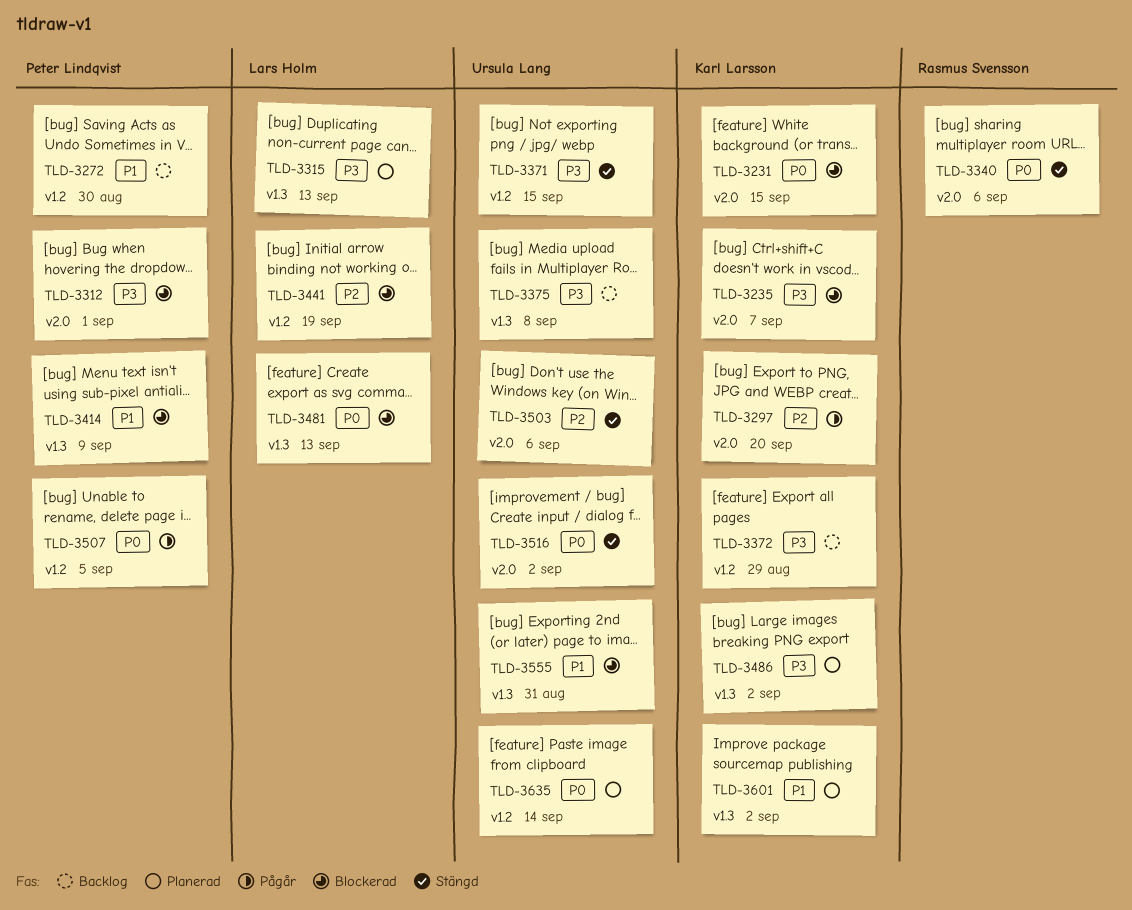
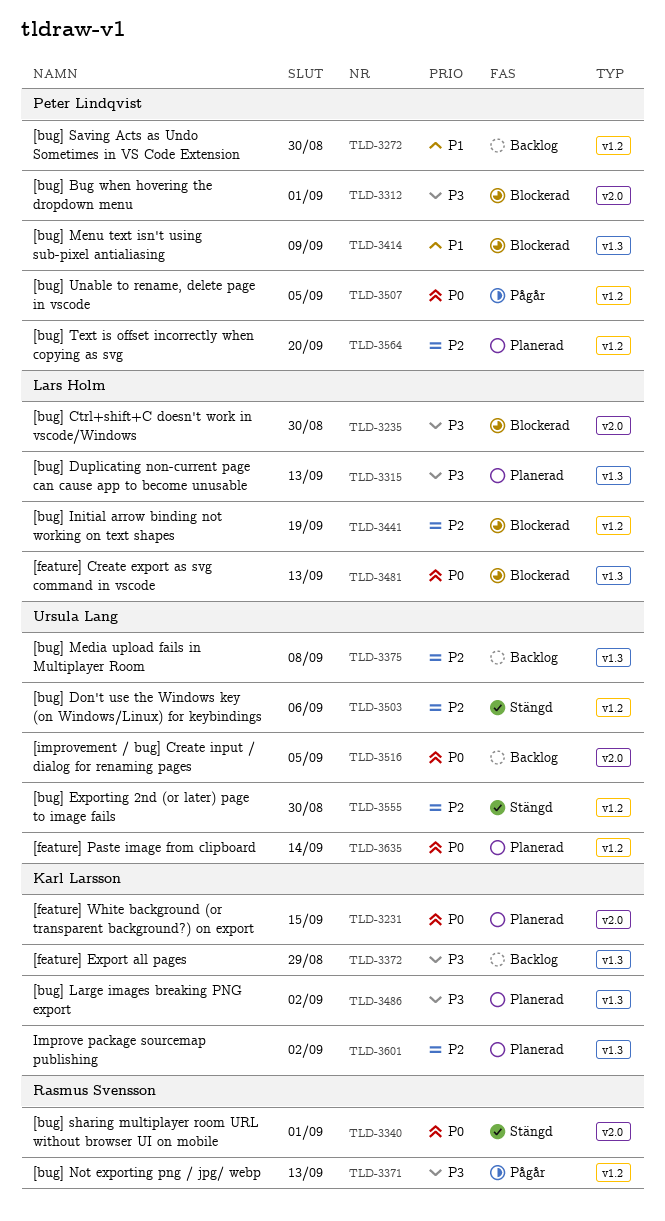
TLD-3231, status: Blockerad -> Planerad
TLD-3235, owner: Karl Larsson -> Lars Holm
TLD-3235, due: Sep 7 -> Aug 30
TLD-3297: present -> none
TLD-3340, due: Sep 6 -> Sep 1
TLD-3371, status: Stängd -> Pågår
TLD-3371, owner: Ursula Lang -> Rasmus Svensson
TLD-3371, due: Sep 15 -> Sep 13
TLD-3372, label: v1.2 -> v1.3
TLD-3375, priority: P3 -> P2
TLD-3503, label: v2.0 -> v1.2
TLD-3516, status: Stängd -> Backlog
TLD-3516, due: Sep 2 -> Sep 5
TLD-3555, status: Blockerad -> Stängd
TLD-3555, priority: P1 -> P2
TLD-3555, label: v1.3 -> v1.2
TLD-3555, due: Aug 31 -> Aug 30
TLD-3564: none -> present
TLD-3601, priority: P1 -> P2

